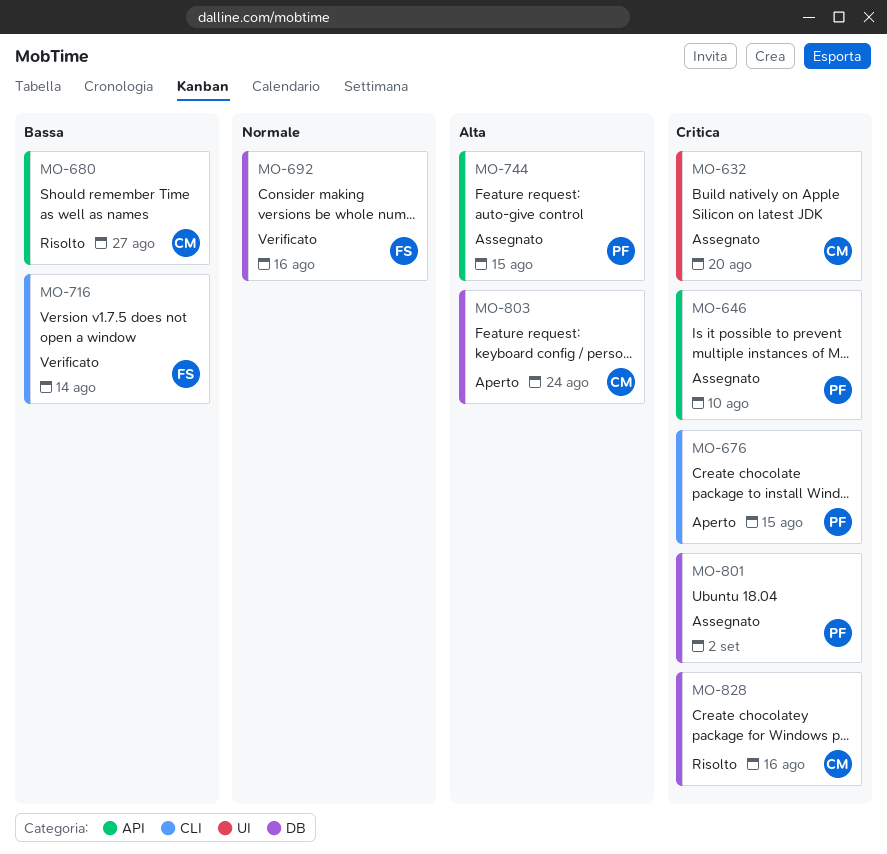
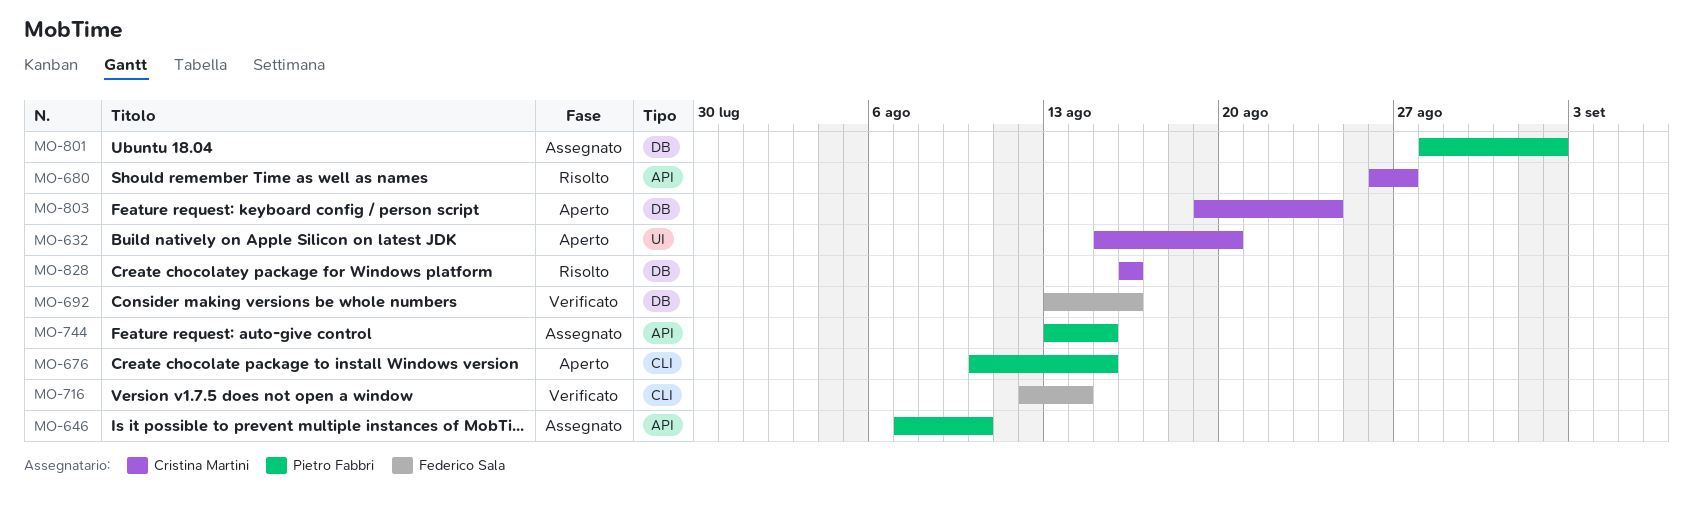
MO-632, status: Assegnato -> Aperto

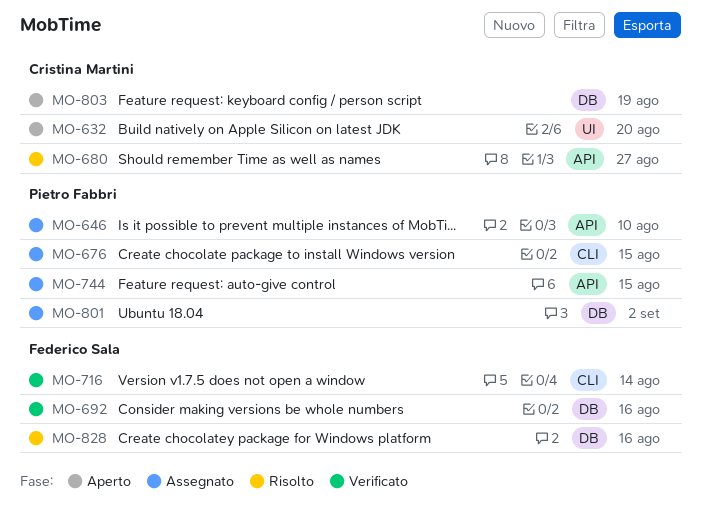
MO-676, status: Aperto -> Assegnato
MO-803, due: Aug 24 -> Aug 19
MO-828, owner: Cristina Martini -> Federico Sala

